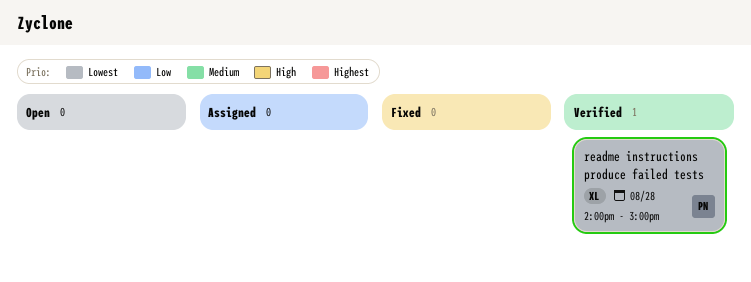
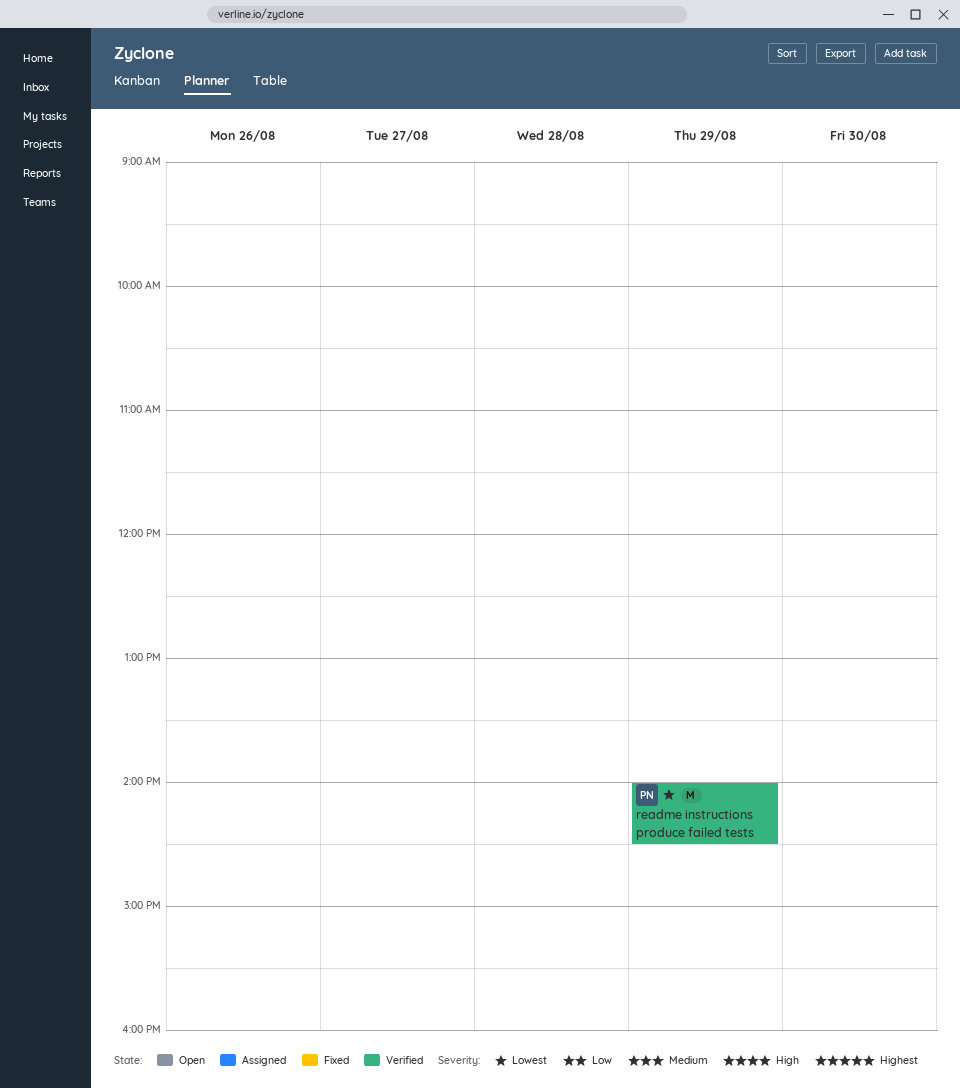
readme instructions produce failed tests, estimate: XL -> M
readme instructions produce failed tests, day: Aug 28 -> Aug 29
readme instructions produce failed tests, ends: 15:00 -> 14:30

